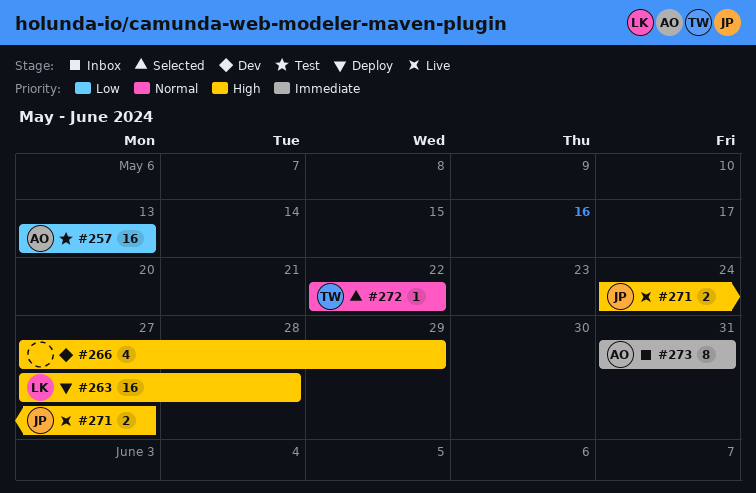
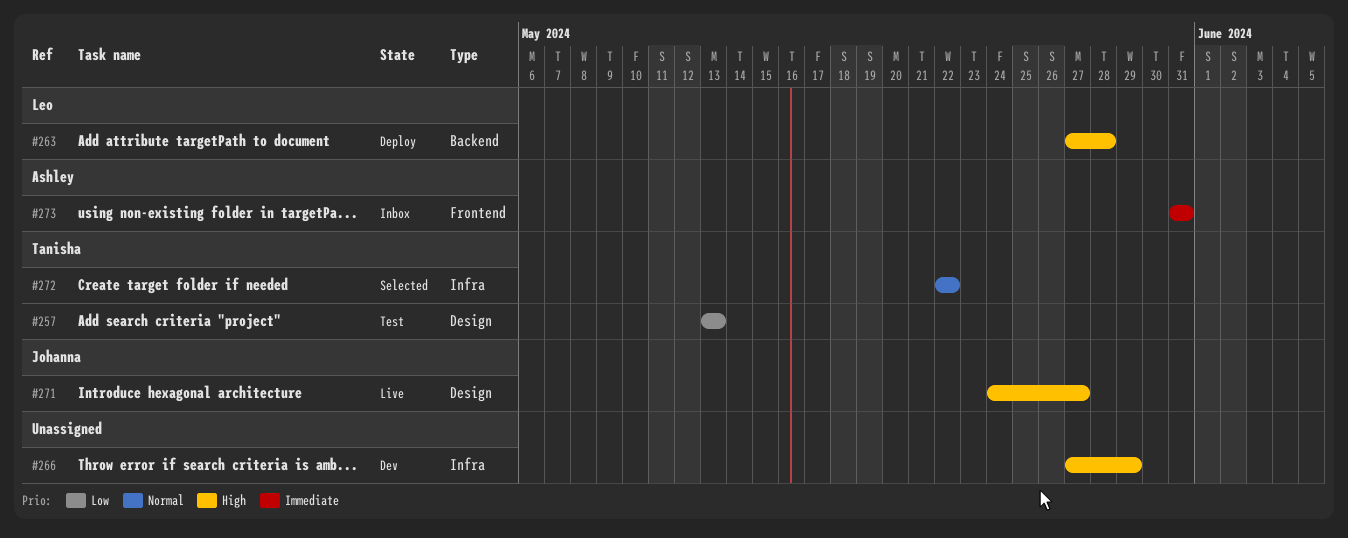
#257, owner: Ashley -> Tanisha

